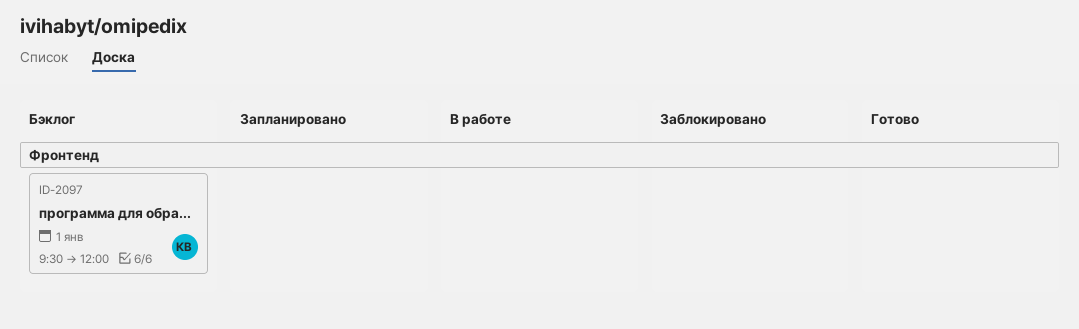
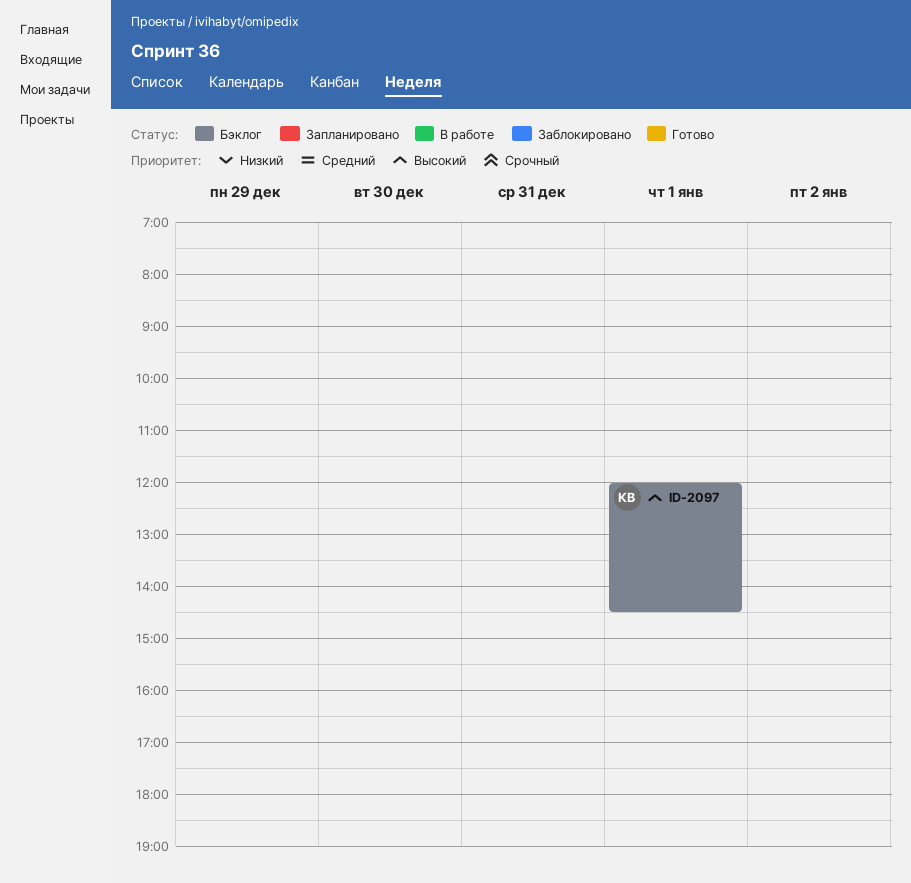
ID-2097, begins: 09:30 -> 12:00
ID-2097, ends: 12:00 -> 14:30

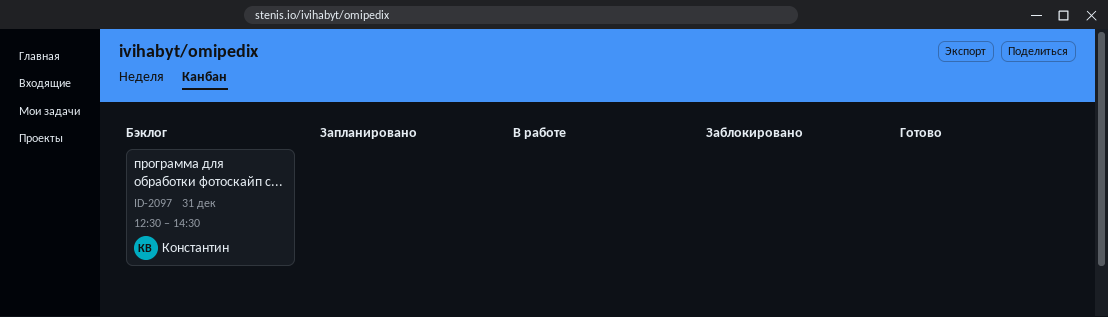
ID-2097, day: Jan 1 -> Dec 31
ID-2097, begins: 12:00 -> 12:30

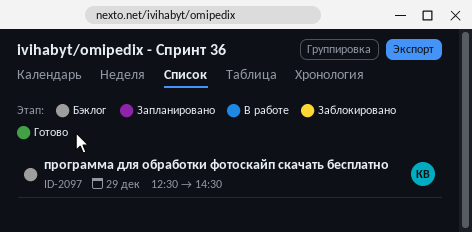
ID-2097, day: Dec 31 -> Dec 29

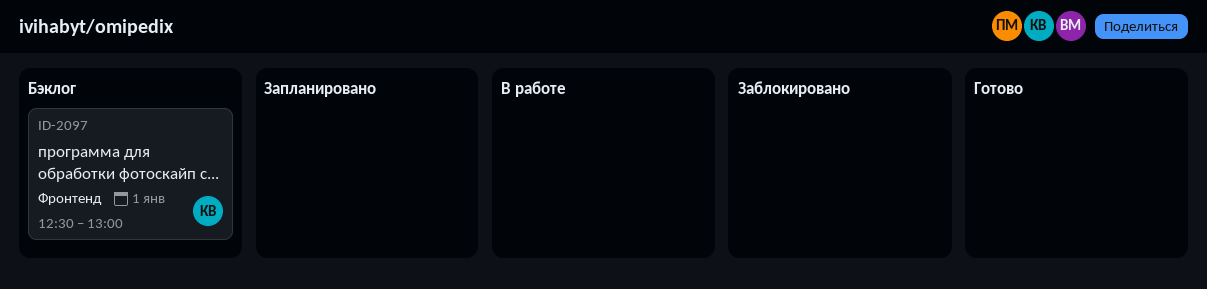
ID-2097, day: Dec 29 -> Jan 1
ID-2097, ends: 14:30 -> 13:00

